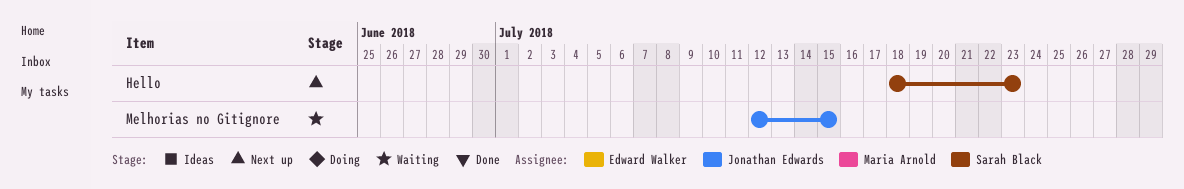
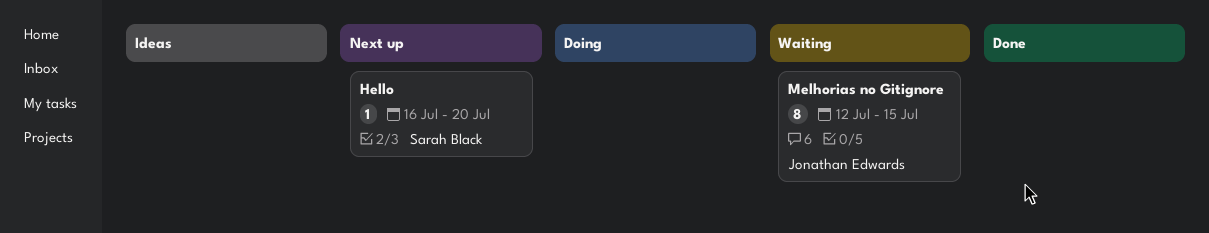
Hello, start: Jul 18 -> Jul 16
Hello, due: Jul 23 -> Jul 20

